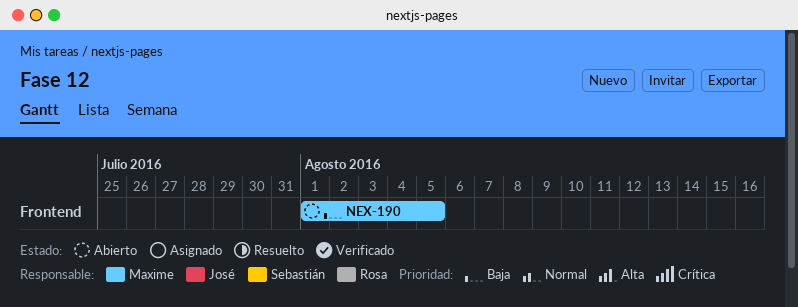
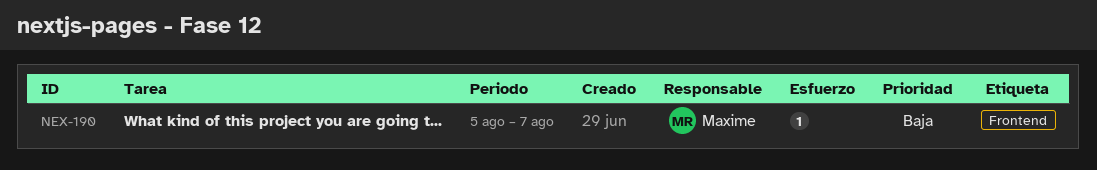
NEX-190, start: Aug 1 -> Aug 5
NEX-190, due: Aug 5 -> Aug 7

